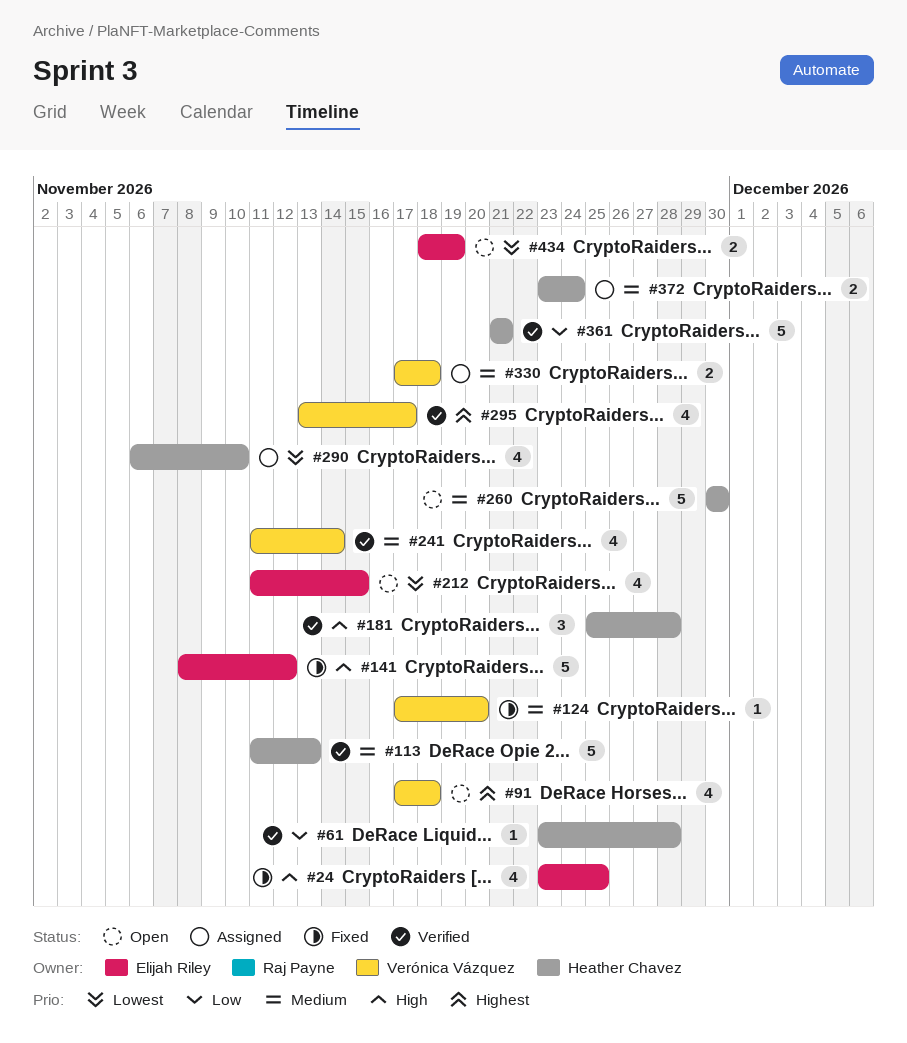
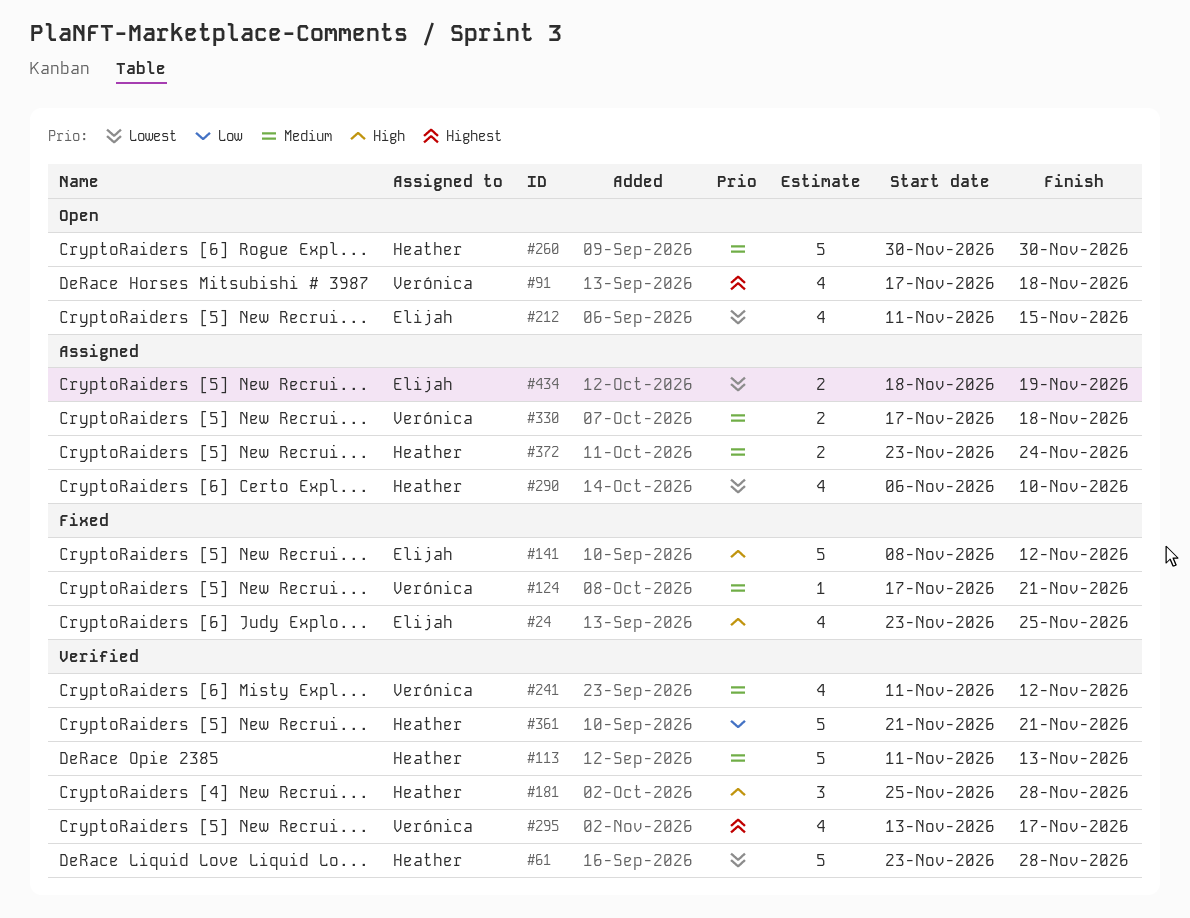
#61, priority: Low -> Lowest
#61, estimate: 1 -> 5
#124, due: Nov 20 -> Nov 21
#241, due: Nov 14 -> Nov 12
#434, status: Open -> Assigned

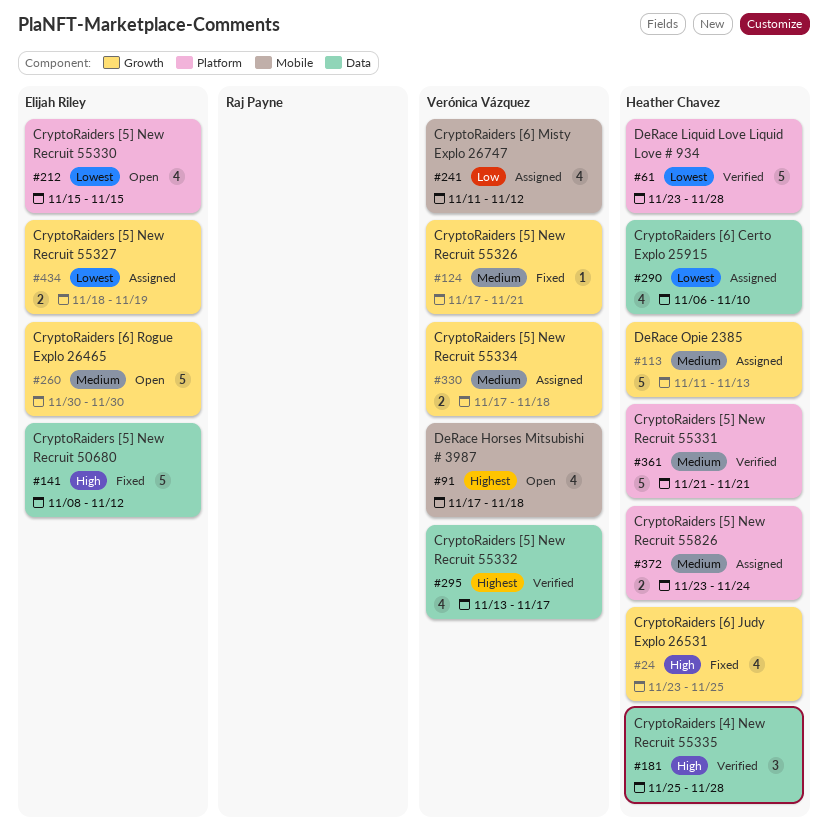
#24, owner: Elijah Riley -> Heather Chavez
#113, status: Verified -> Assigned
#212, start: Nov 11 -> Nov 15
#241, status: Verified -> Assigned
#241, priority: Medium -> Low
#260, owner: Heather Chavez -> Elijah Riley
#361, priority: Low -> Medium

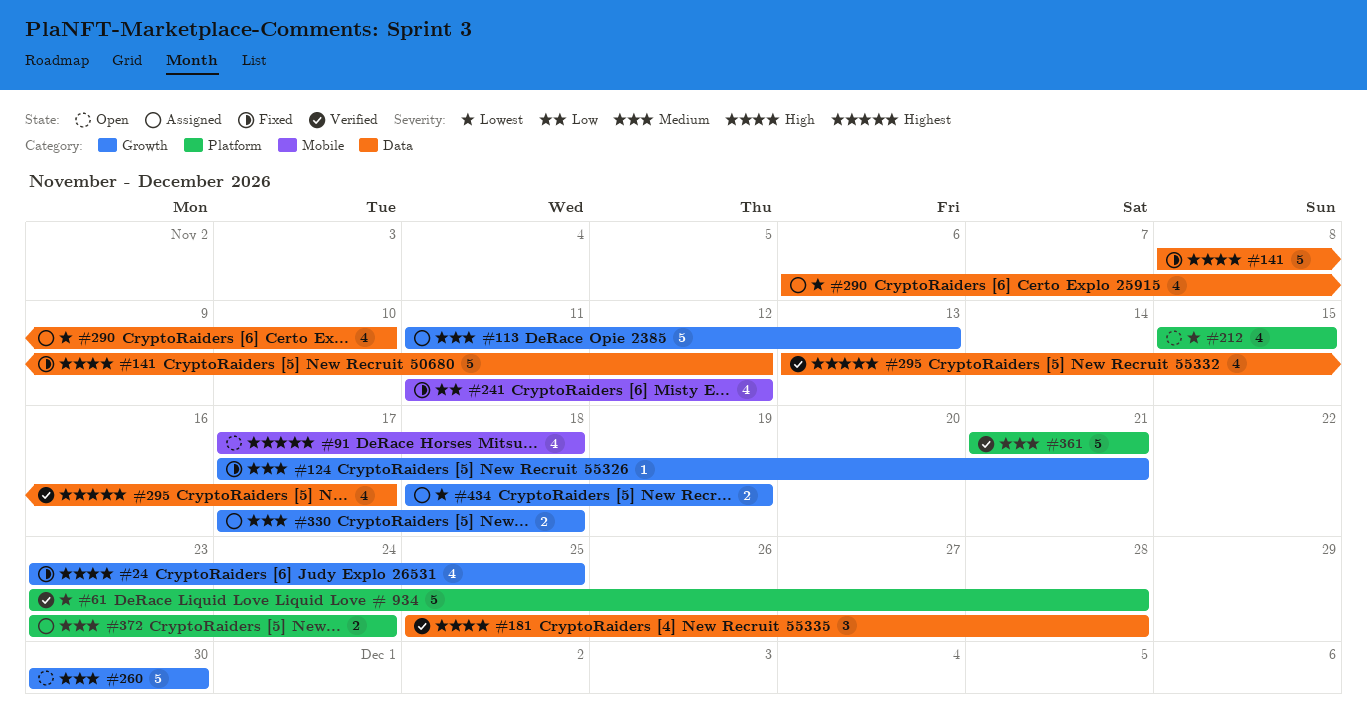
#241, status: Assigned -> Fixed

